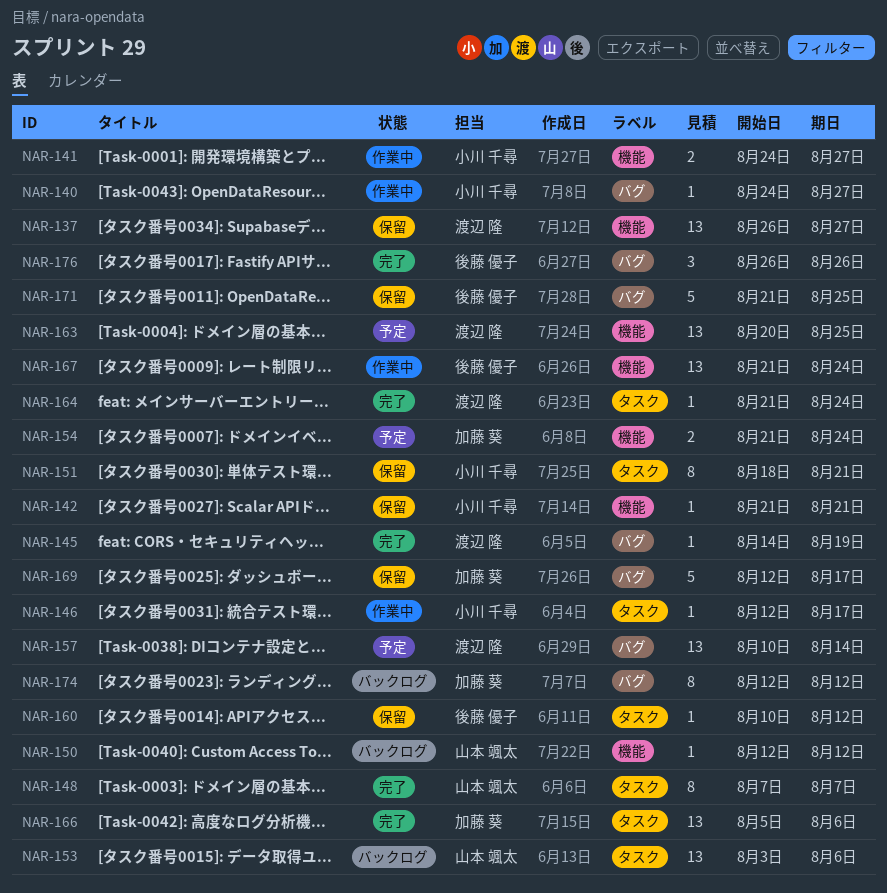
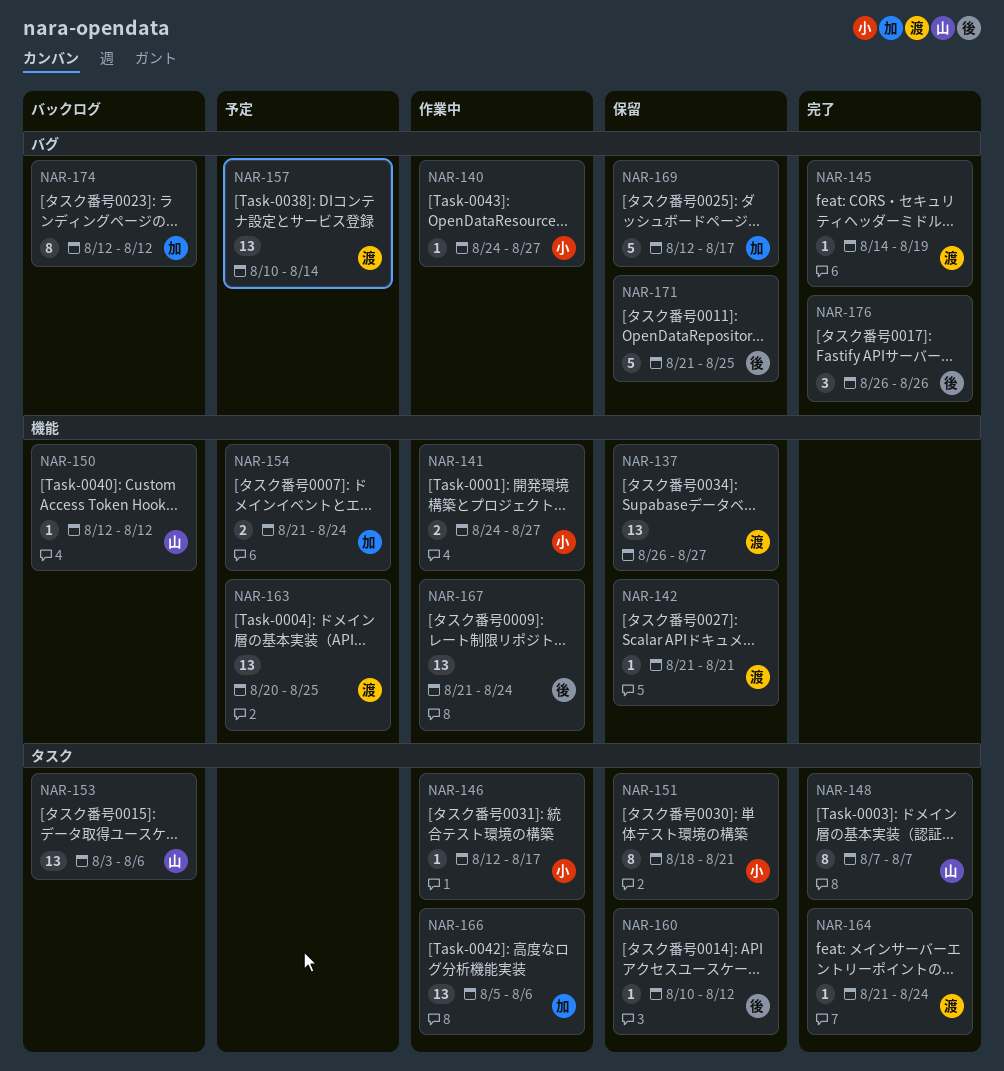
NAR-142, owner: 小川 千尋 -> 渡辺 隆
NAR-166, status: 完了 -> 作業中

